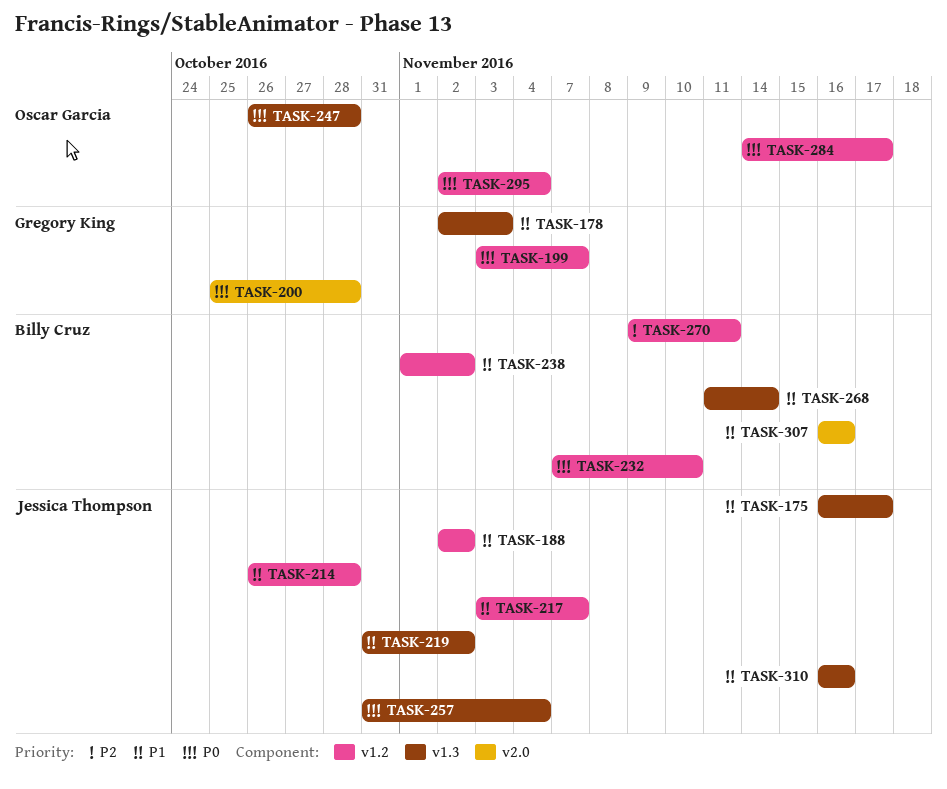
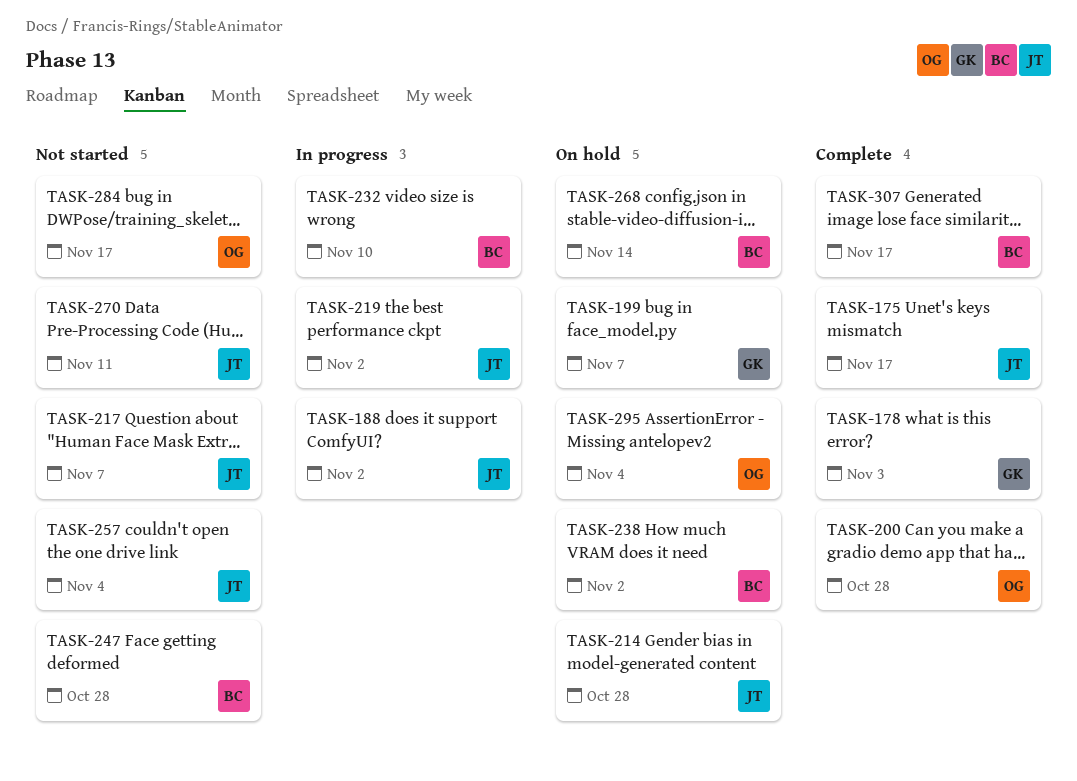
TASK-200, owner: Gregory King -> Oscar Garcia
TASK-247, owner: Oscar Garcia -> Billy Cruz
TASK-270, owner: Billy Cruz -> Jessica Thompson
TASK-307, due: Nov 16 -> Nov 17
TASK-310: present -> none

